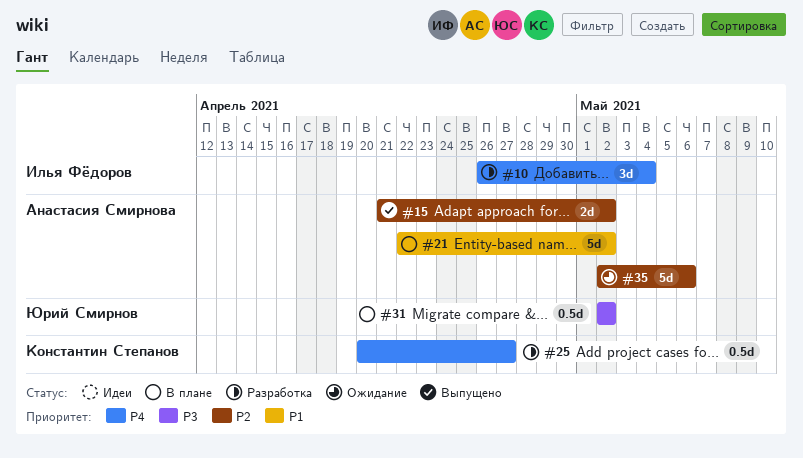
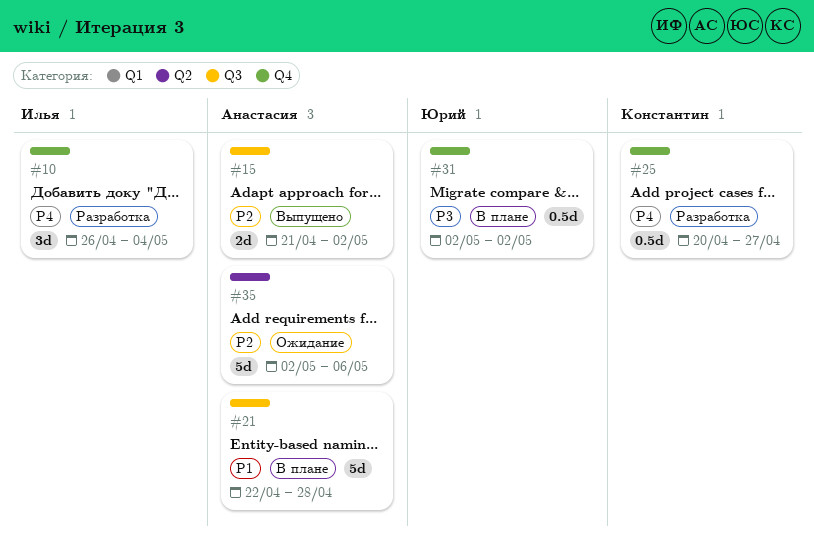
#21, due: May 2 -> Apr 28

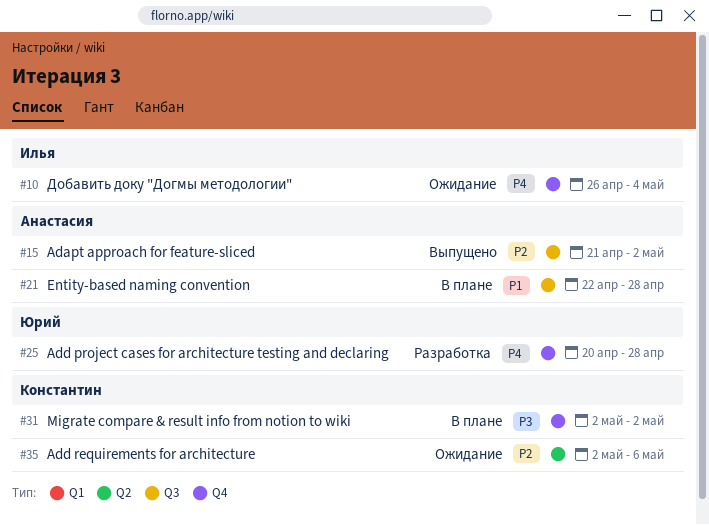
#10, status: Разработка -> Ожидание
#25, owner: Константин -> Юрий
#25, due: Apr 27 -> Apr 28
#31, owner: Юрий -> Константин
#35, owner: Анастасия -> Константин

